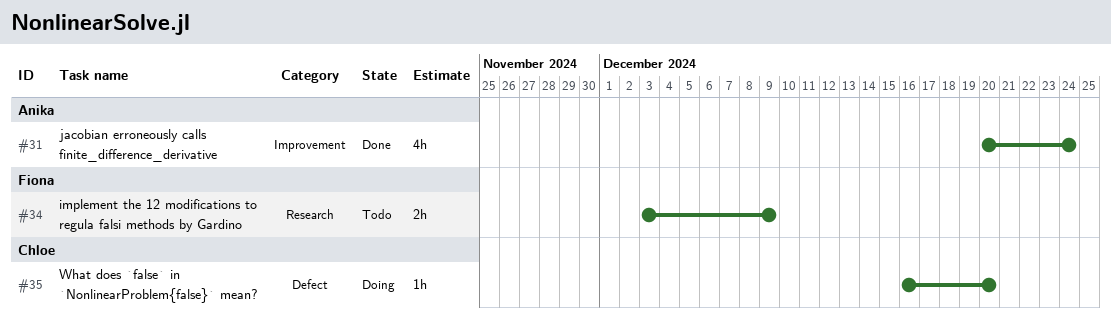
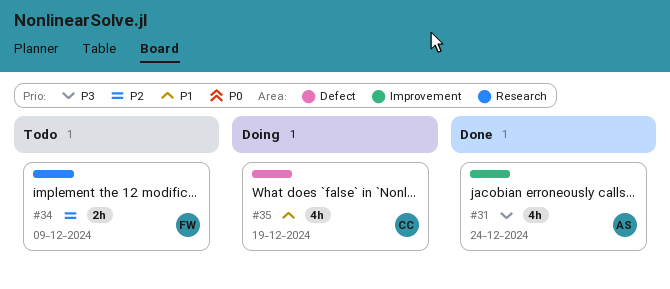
#35, estimate: 1h -> 4h
#35, due: Dec 20 -> Dec 19

